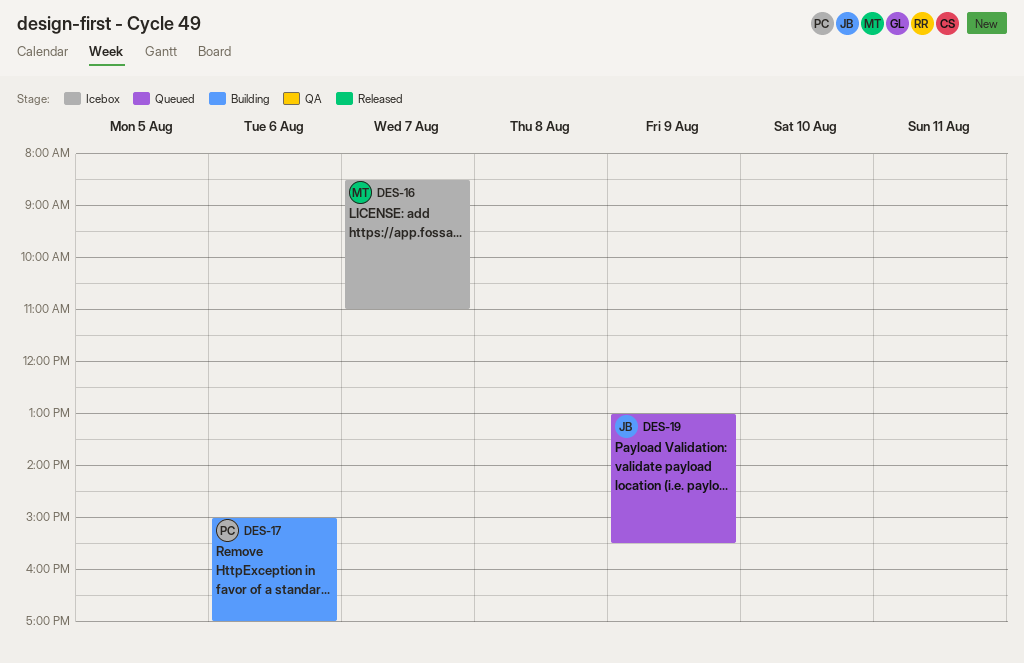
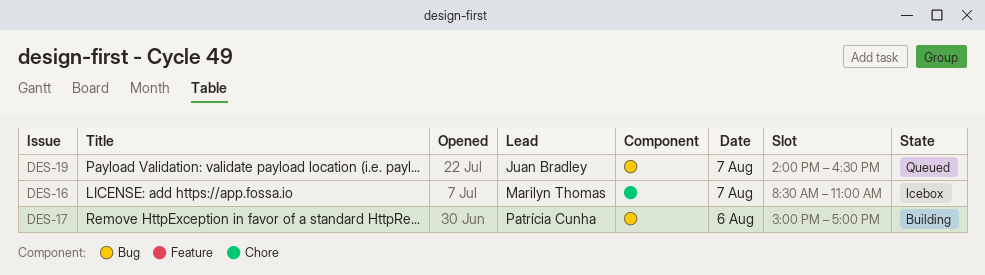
DES-19, day: Aug 9 -> Aug 7
DES-19, begins: 13:00 -> 14:00
DES-19, ends: 15:30 -> 16:30

